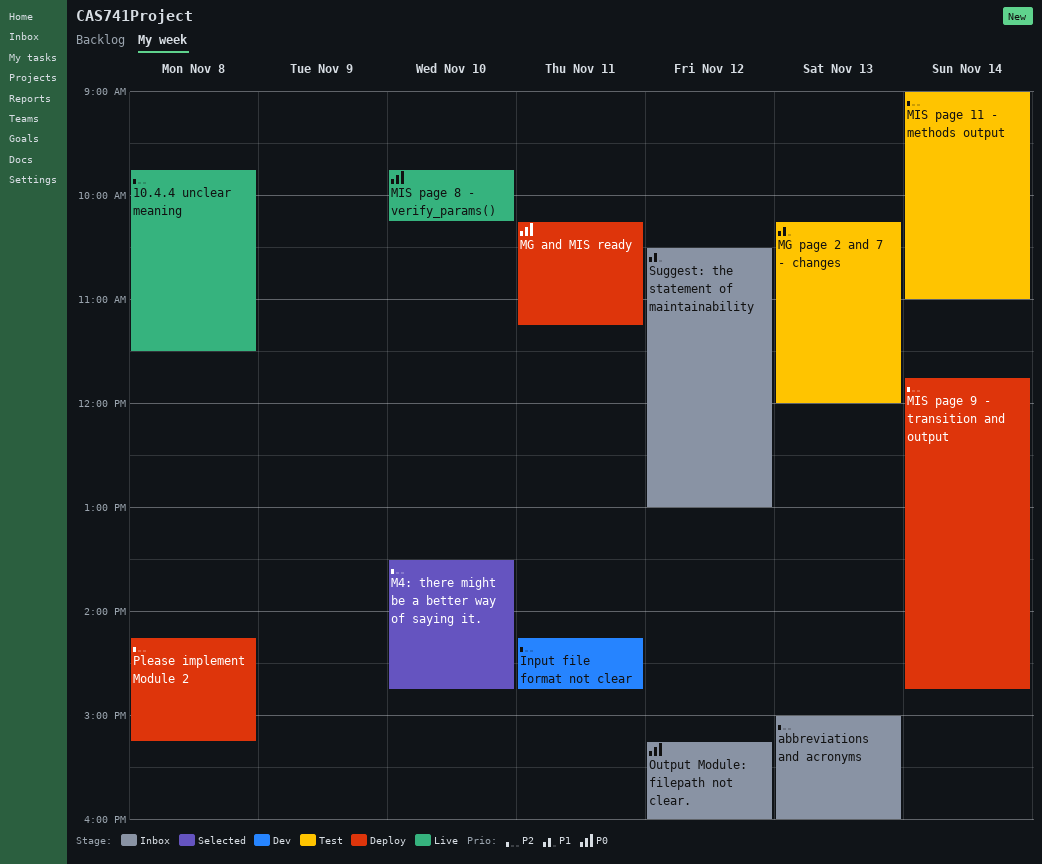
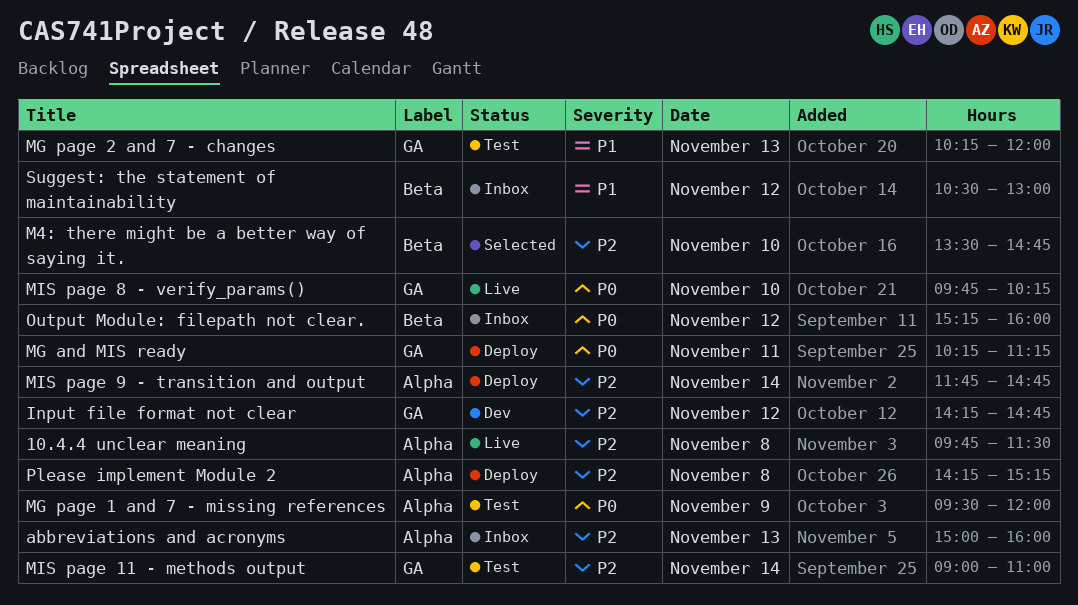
Input file format not clear, day: Nov 11 -> Nov 12
MG page 1 and 7 - missing references: none -> present

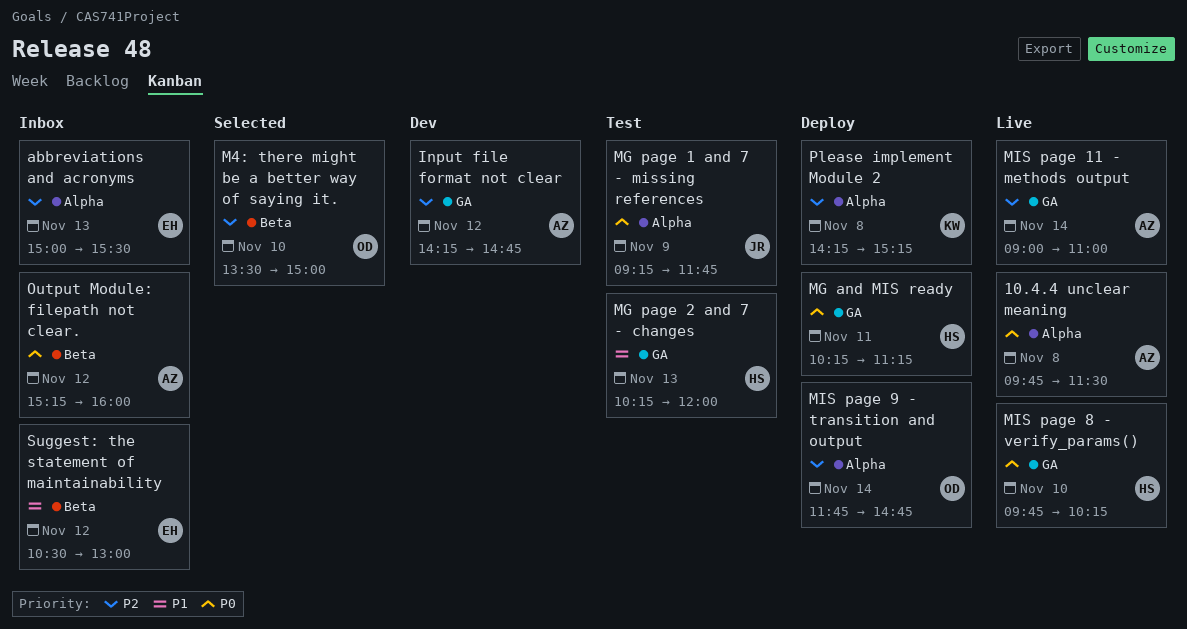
10.4.4 unclear meaning, priority: P2 -> P0
abbreviations and acronyms, ends: 16:00 -> 15:30
M4: there might be a better way of saying it., ends: 14:45 -> 15:00
MG page 1 and 7 - missing references, begins: 09:30 -> 09:15
MG page 1 and 7 - missing references, ends: 12:00 -> 11:45
MIS page 11 - methods output, status: Test -> Live

